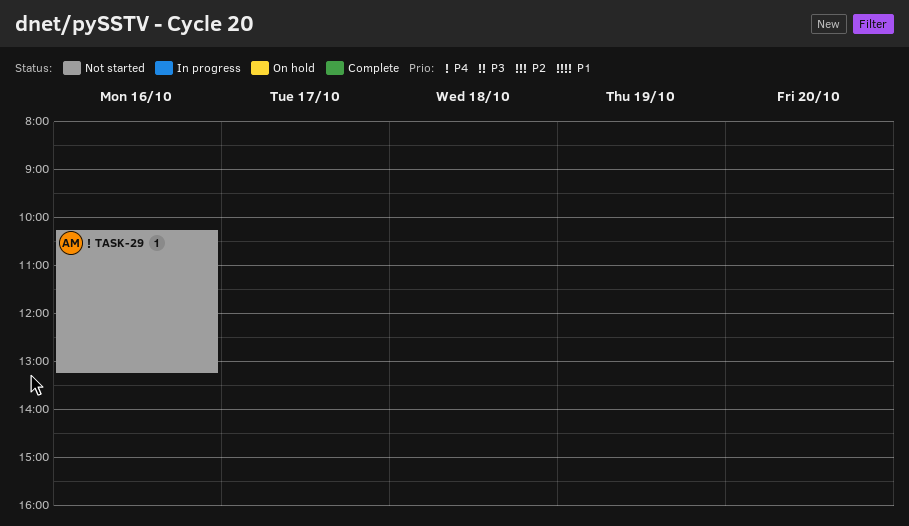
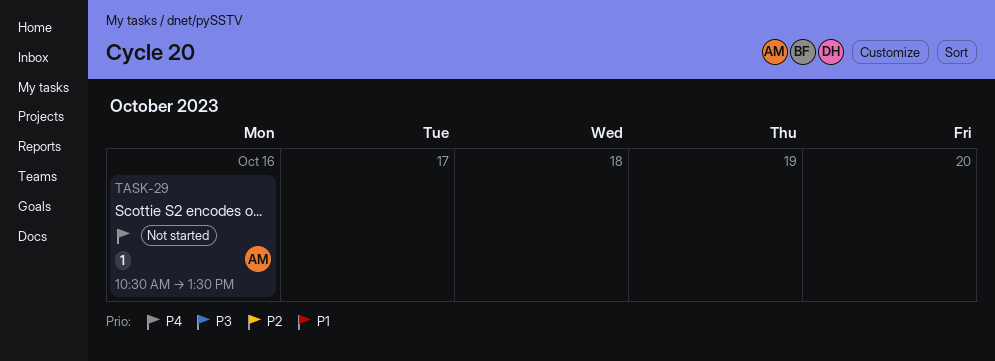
TASK-29, begins: 10:15 -> 10:30
TASK-29, ends: 13:15 -> 13:30

